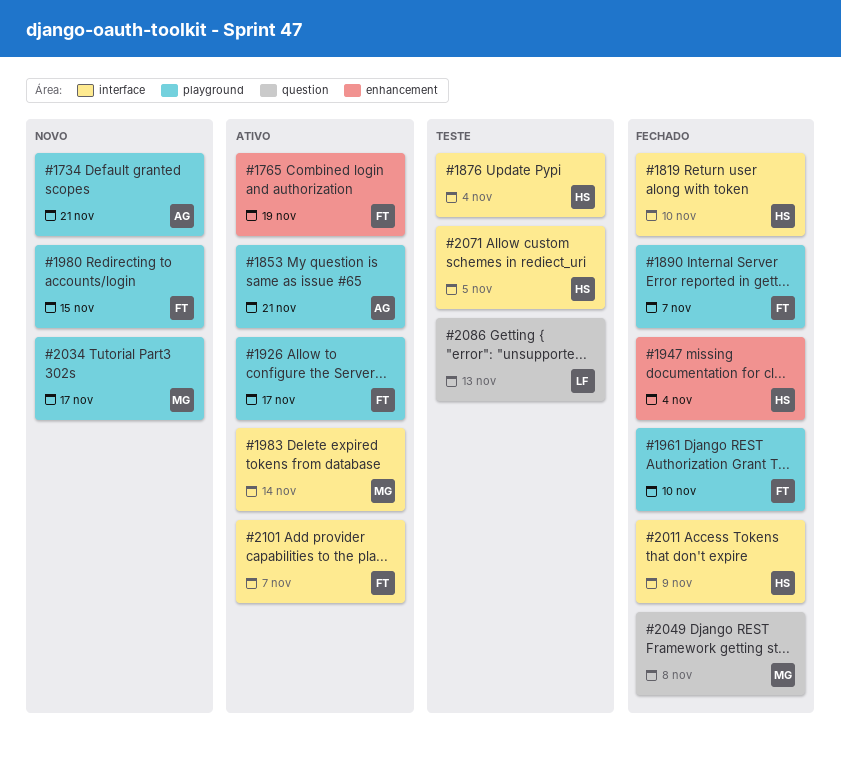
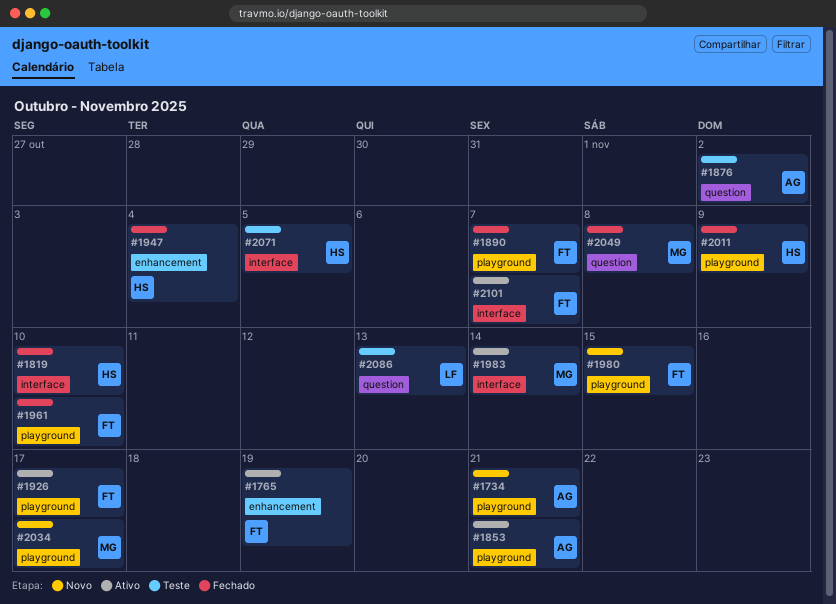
#1876, owner: HS -> AG
#1876, label: interface -> question
#1876, due: Nov 4 -> Nov 2
#2011, label: interface -> playground

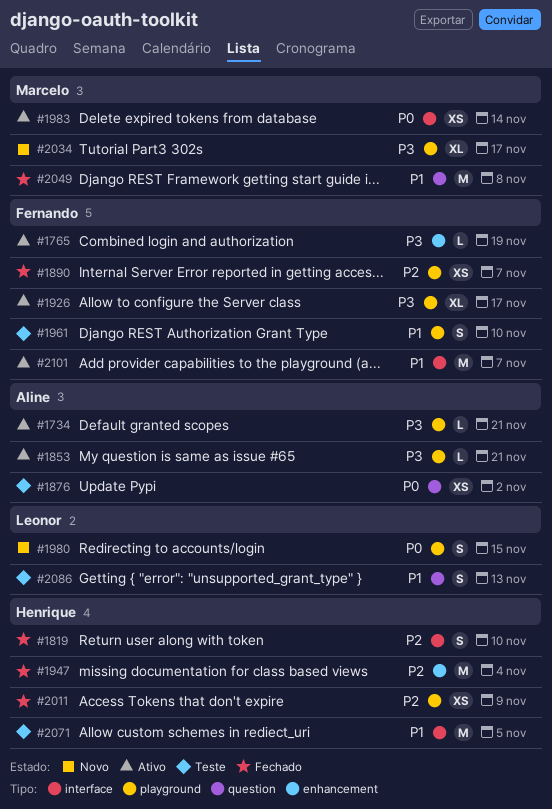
#1734, status: Novo -> Ativo
#1961, status: Fechado -> Teste
#1980, owner: Fernando -> Leonor

